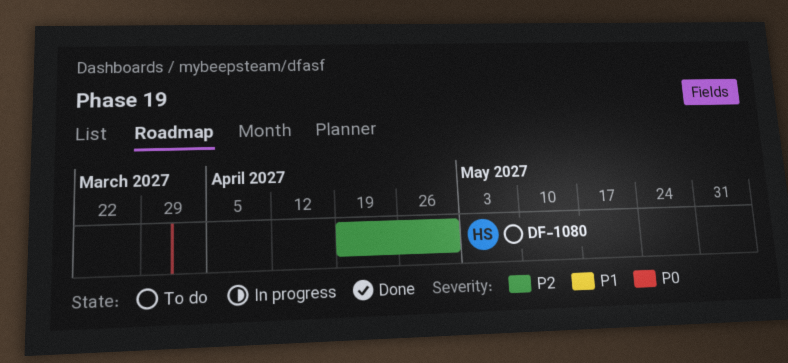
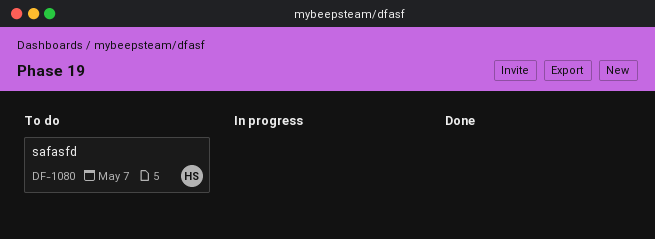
DF-1080, due: Apr 30 -> May 7

